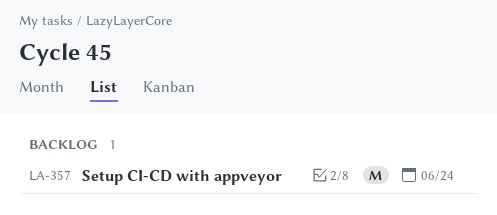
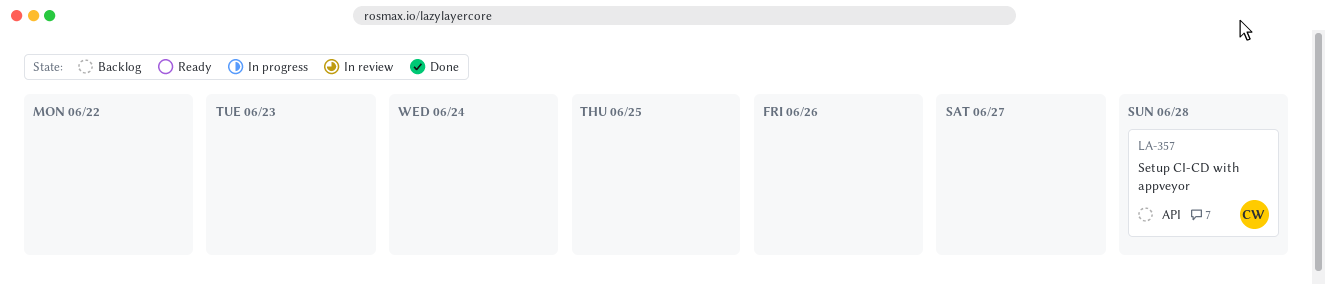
LA-357, due: Jun 24 -> Jun 28

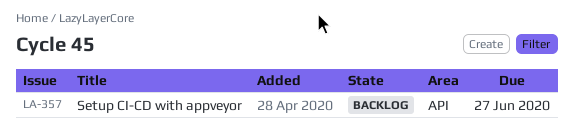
LA-357, due: Jun 28 -> Jun 27

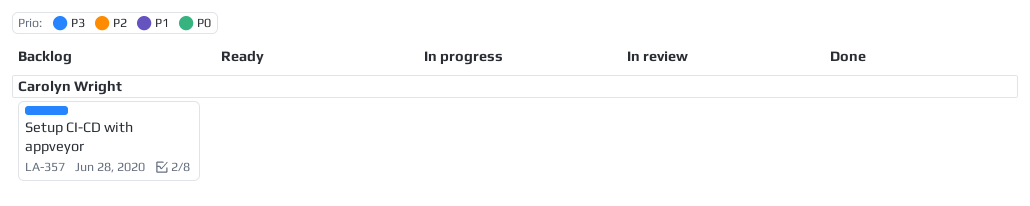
LA-357, due: Jun 27 -> Jun 28

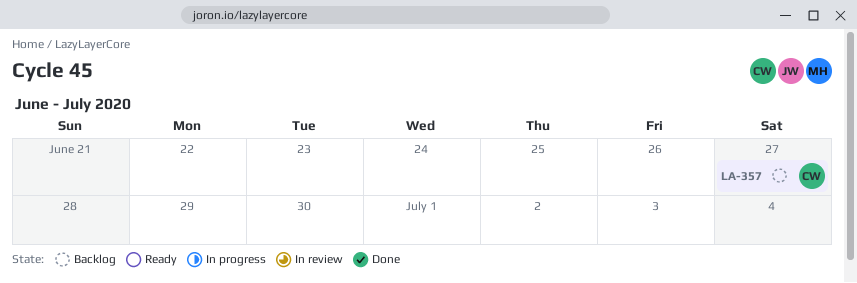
LA-357, due: Jun 28 -> Jun 27

